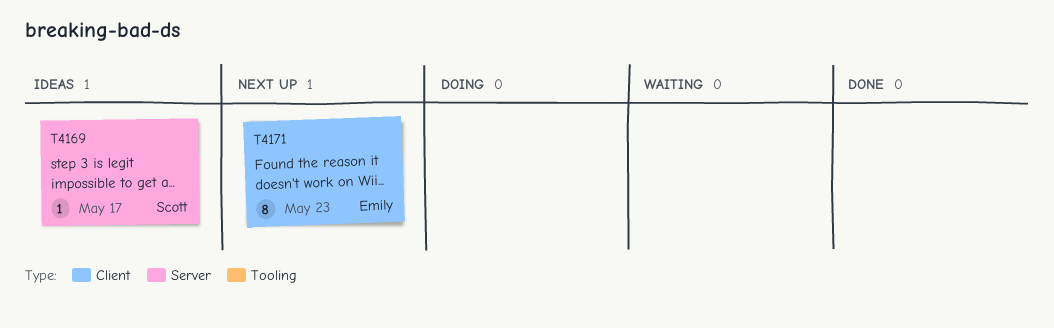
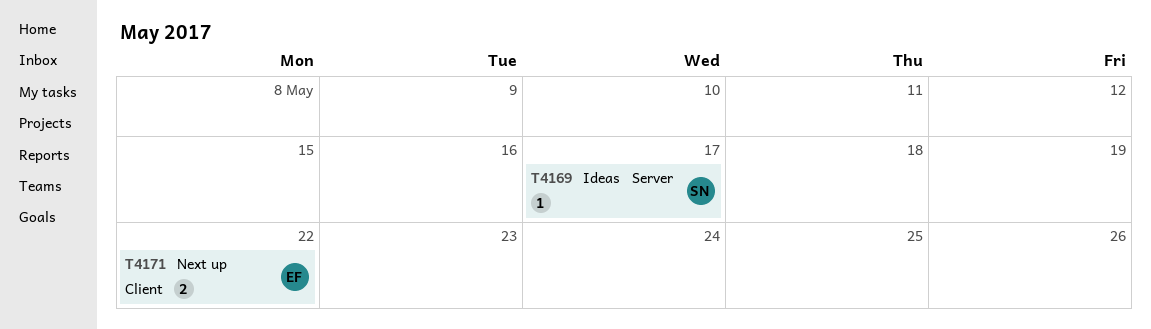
T4171, estimate: 8 -> 2
T4171, due: May 23 -> May 22

